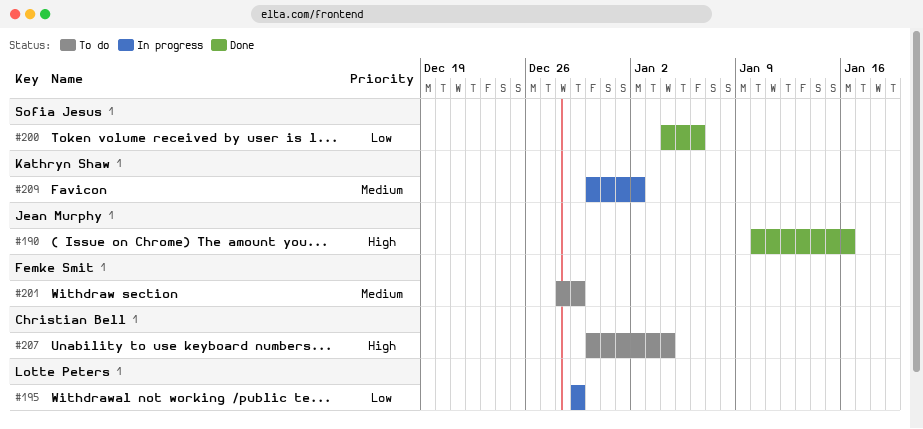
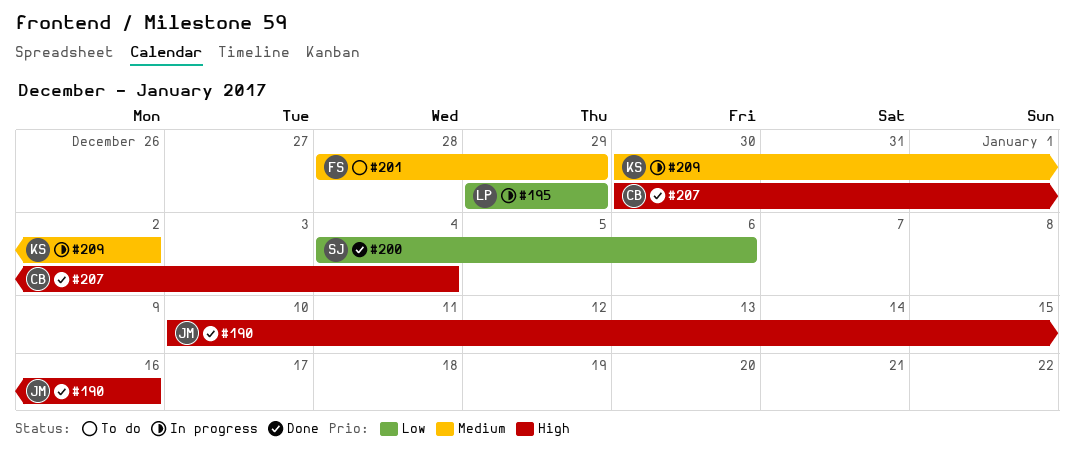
#207, status: To do -> Done

